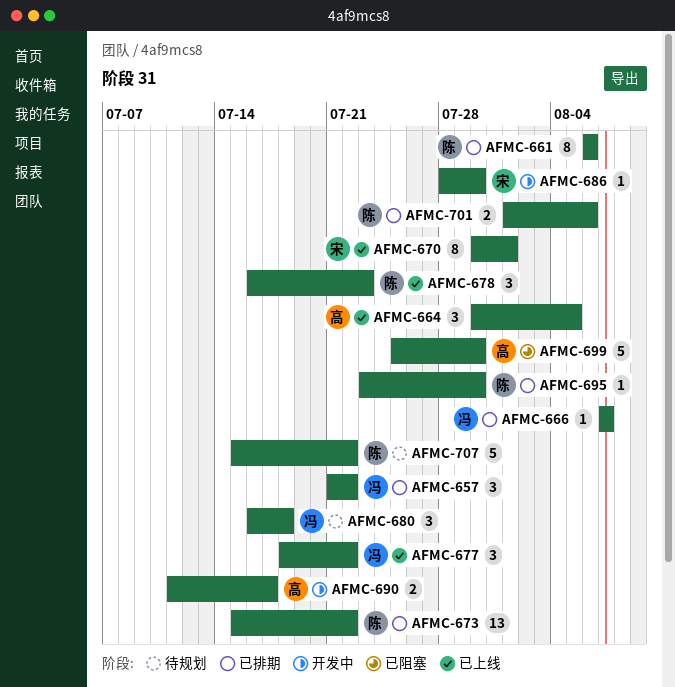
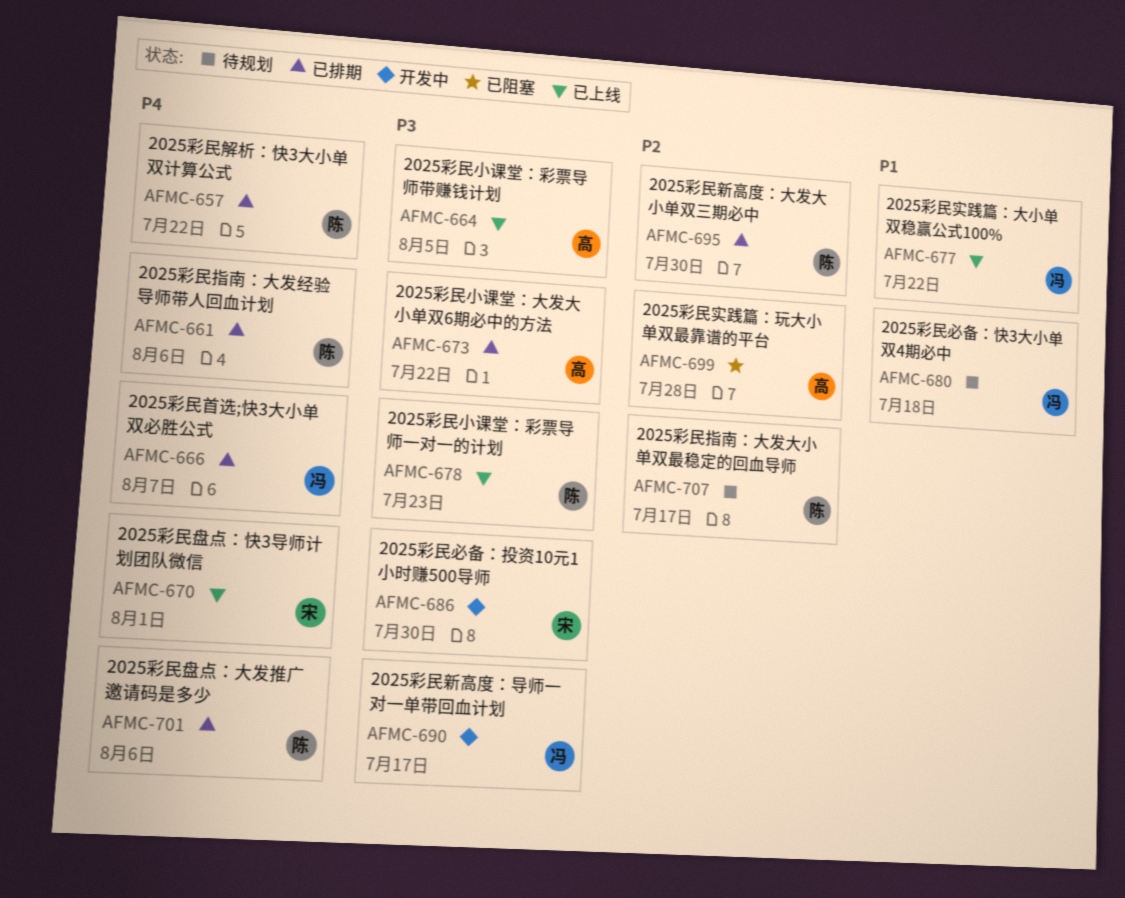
AFMC-657, owner: 冯 -> 陈
AFMC-673, owner: 陈 -> 高
AFMC-690, owner: 高 -> 冯
AFMC-699, due: Jul 30 -> Jul 28
AFMC-707, due: Jul 22 -> Jul 17

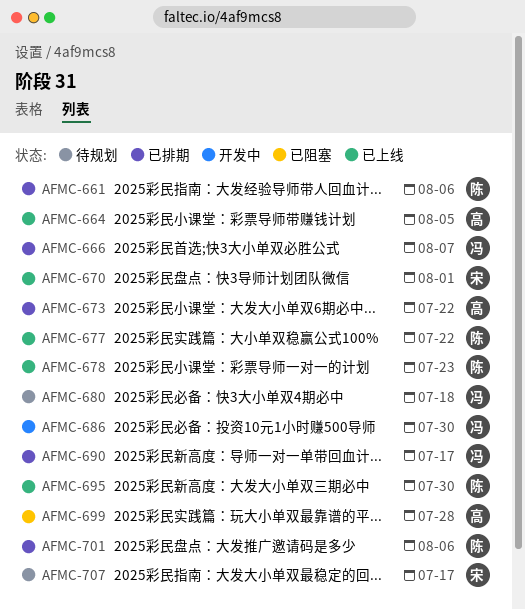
AFMC-657: present -> none
AFMC-677, owner: 冯 -> 陈
AFMC-686, owner: 宋 -> 冯
AFMC-690, status: 开发中 -> 已排期
AFMC-695, status: 已排期 -> 已上线
AFMC-707, owner: 陈 -> 宋

